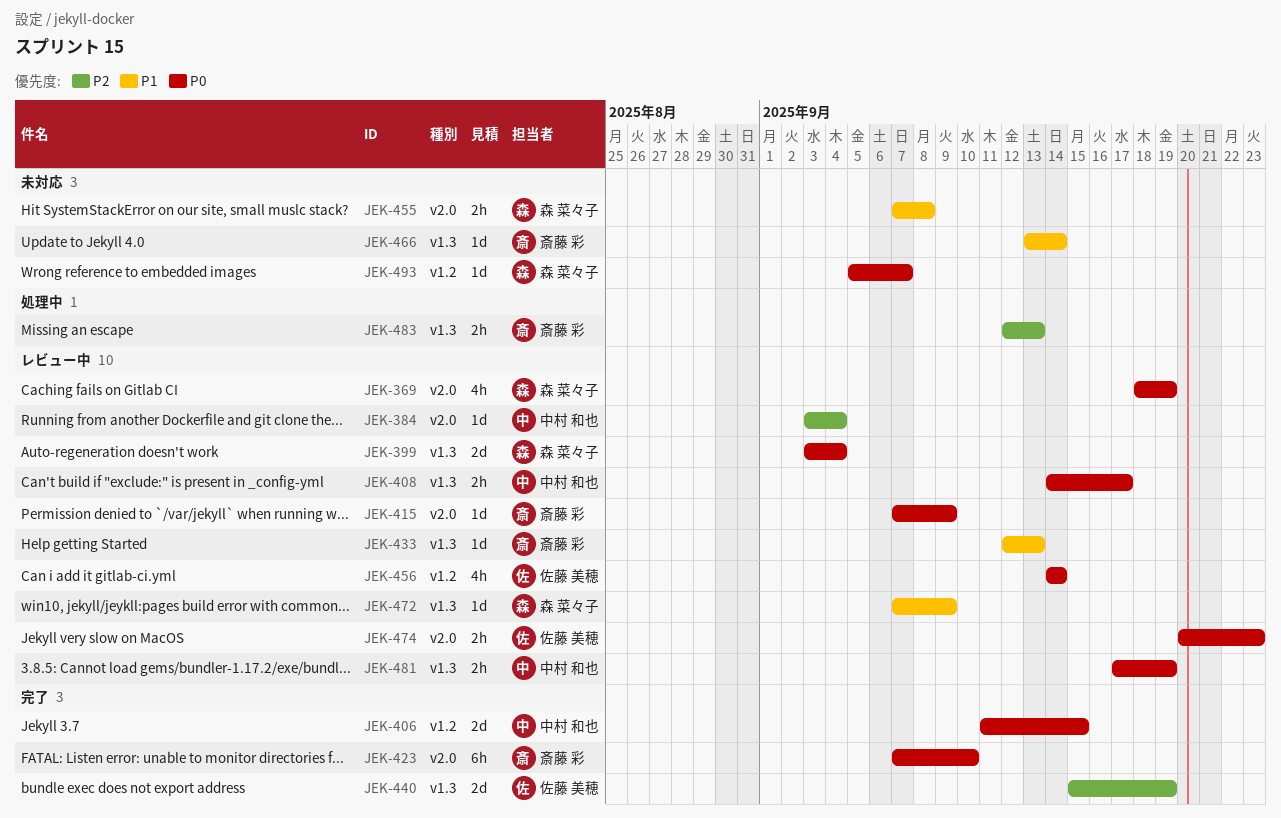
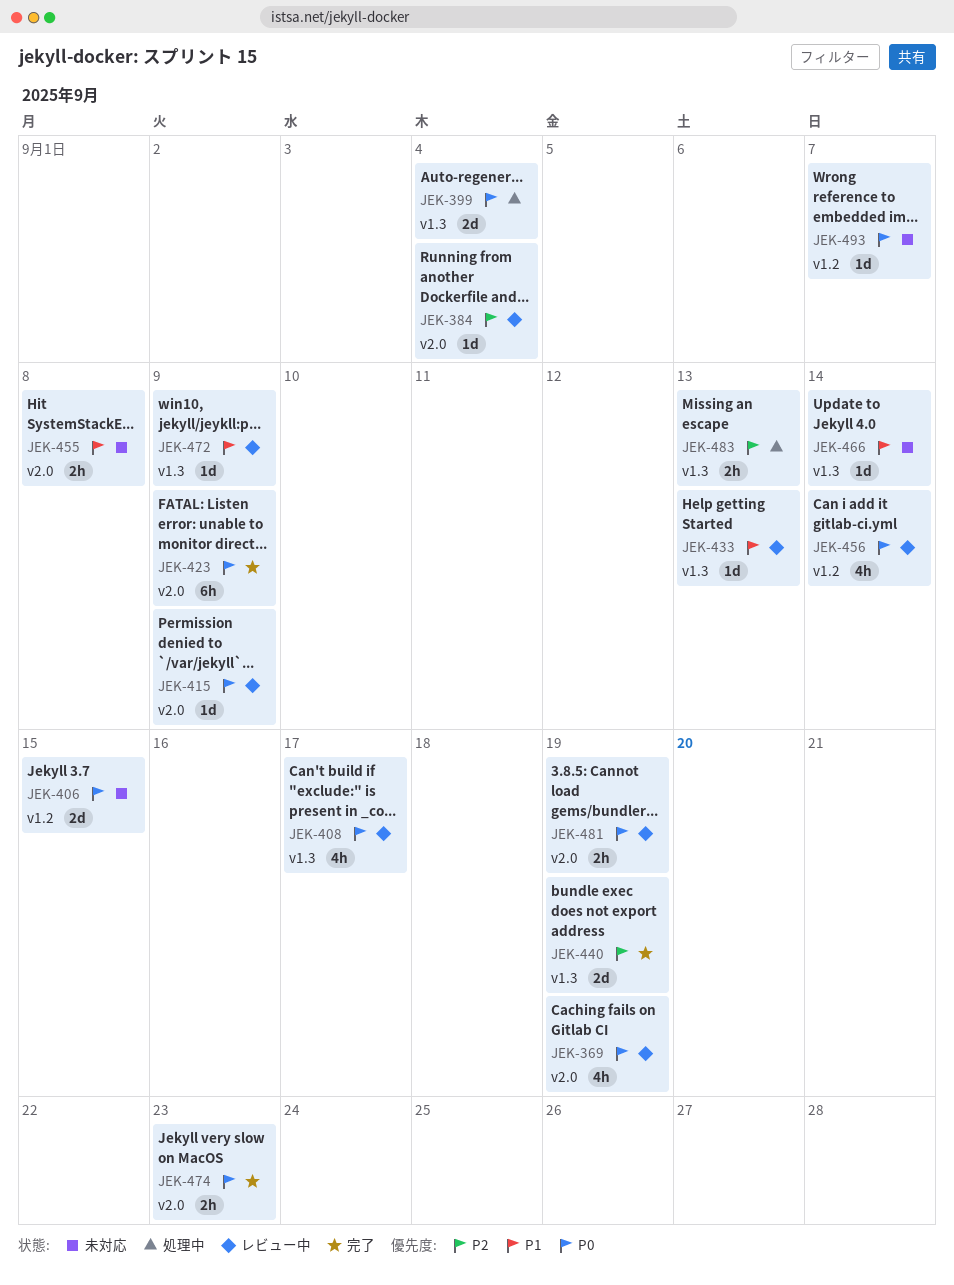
JEK-399, status: レビュー中 -> 処理中
JEK-406, status: 完了 -> 未対応
JEK-408, estimate: 2h -> 4h
JEK-423, due: Sep 10 -> Sep 9
JEK-474, status: レビュー中 -> 完了
JEK-481, label: v1.3 -> v2.0

